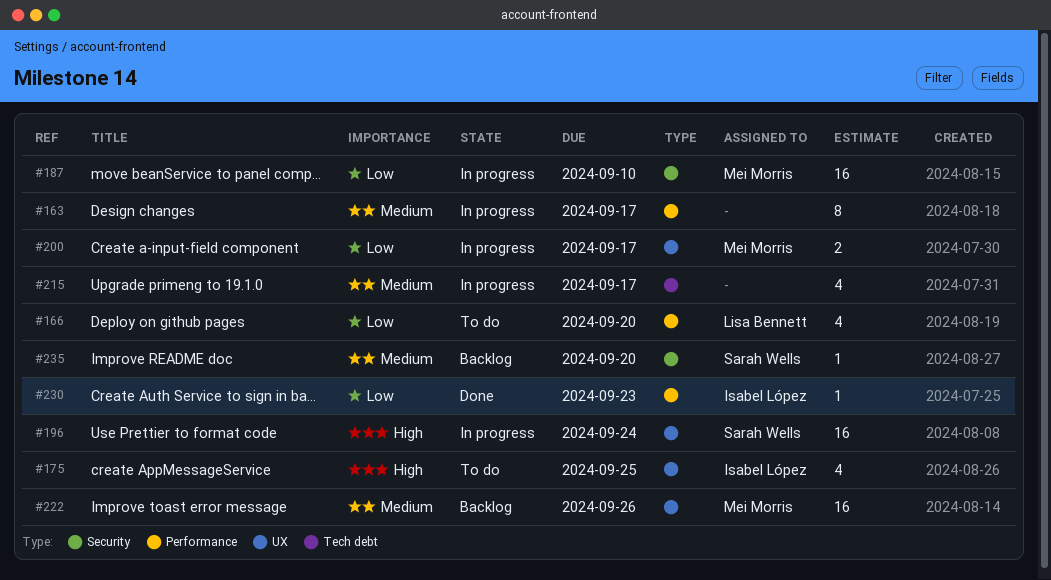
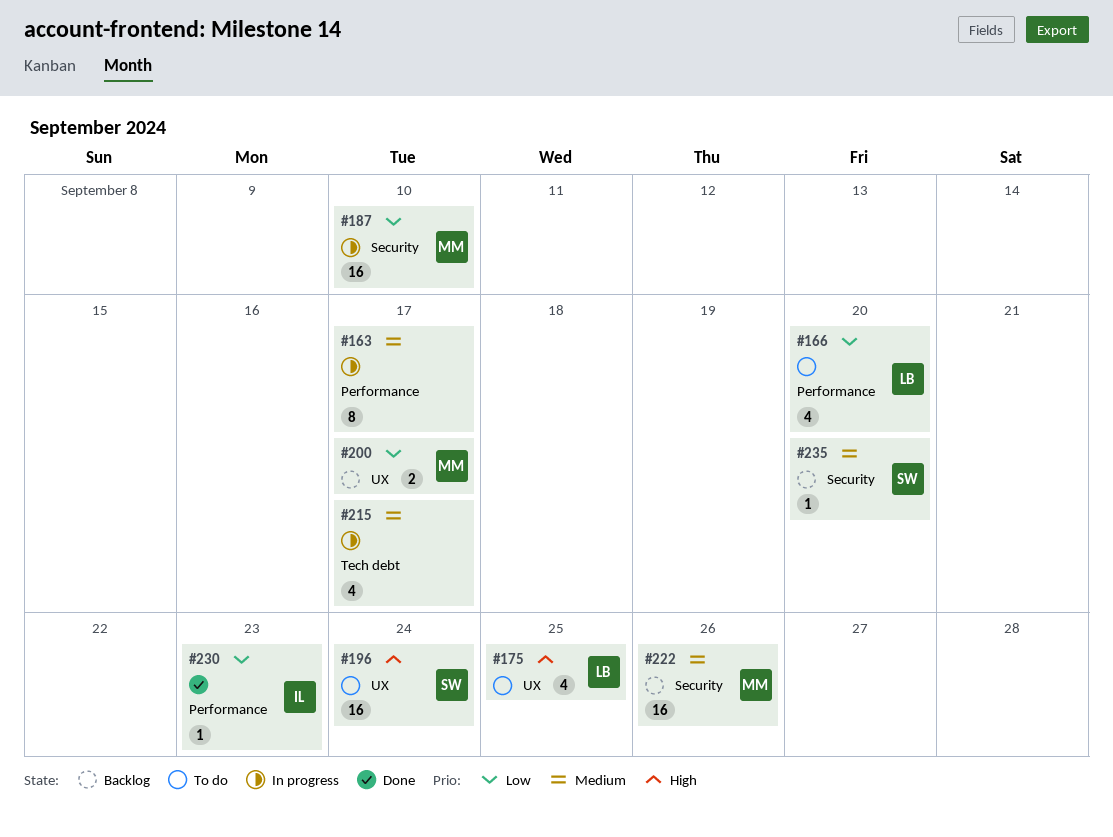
#175, owner: Isabel López -> Lisa Bennett
#196, status: In progress -> To do
#200, status: In progress -> Backlog
#222, label: UX -> Security

